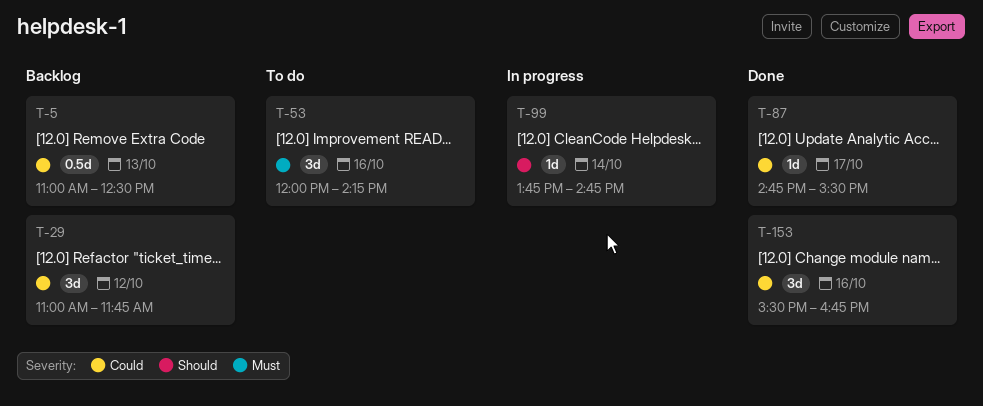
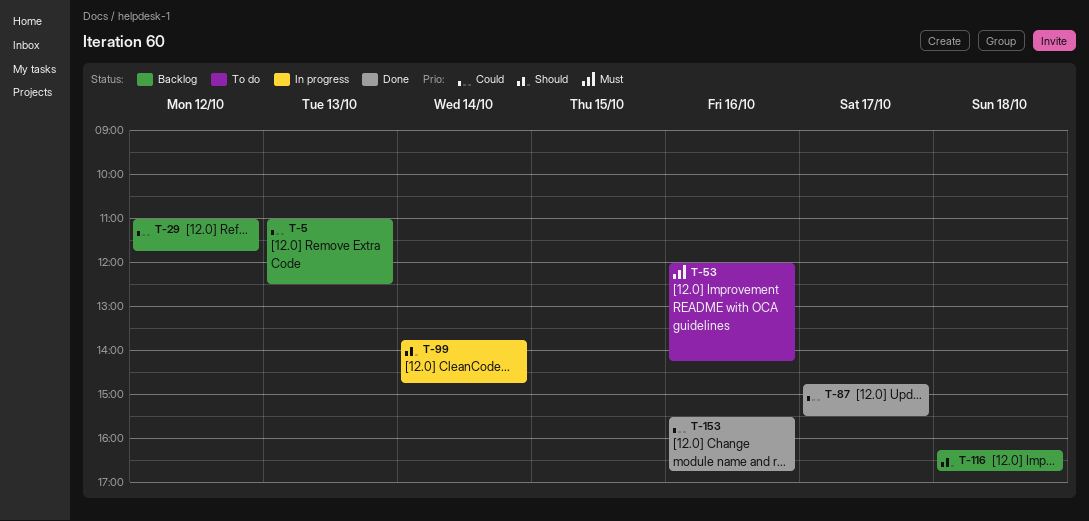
T-116: none -> present

